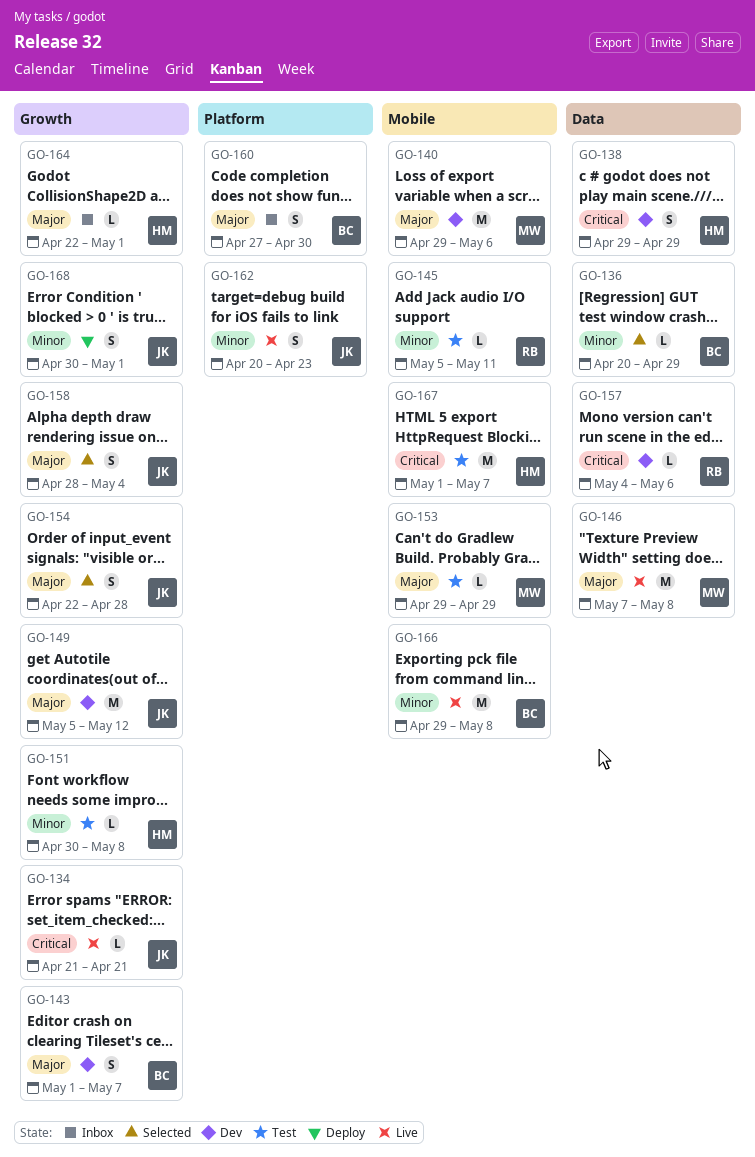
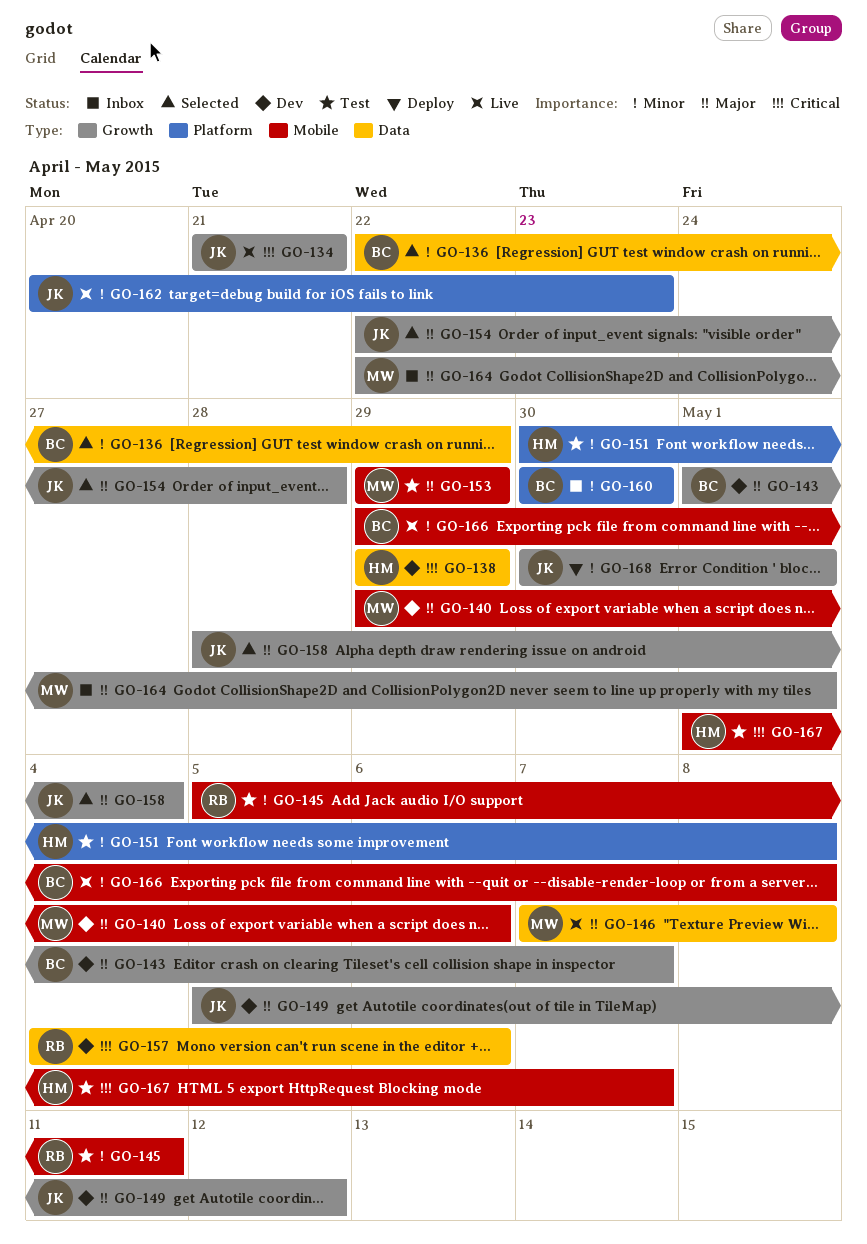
GO-136, start: Apr 20 -> Apr 22
GO-151, label: Growth -> Platform
GO-160, priority: Major -> Minor
GO-160, start: Apr 27 -> Apr 30
GO-164, owner: HM -> MW

